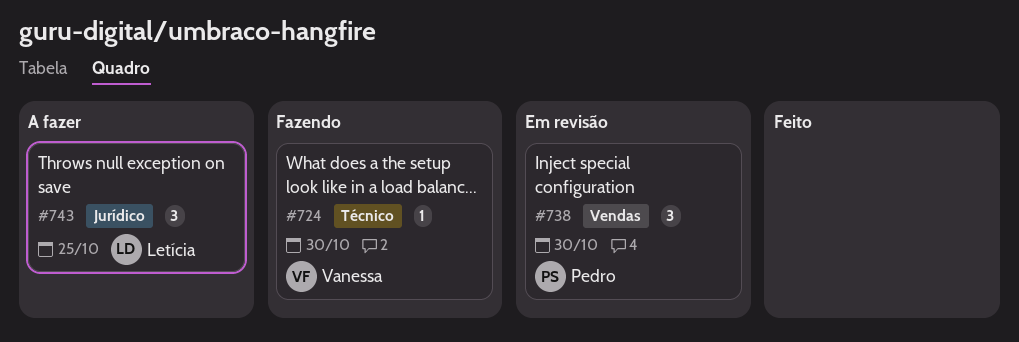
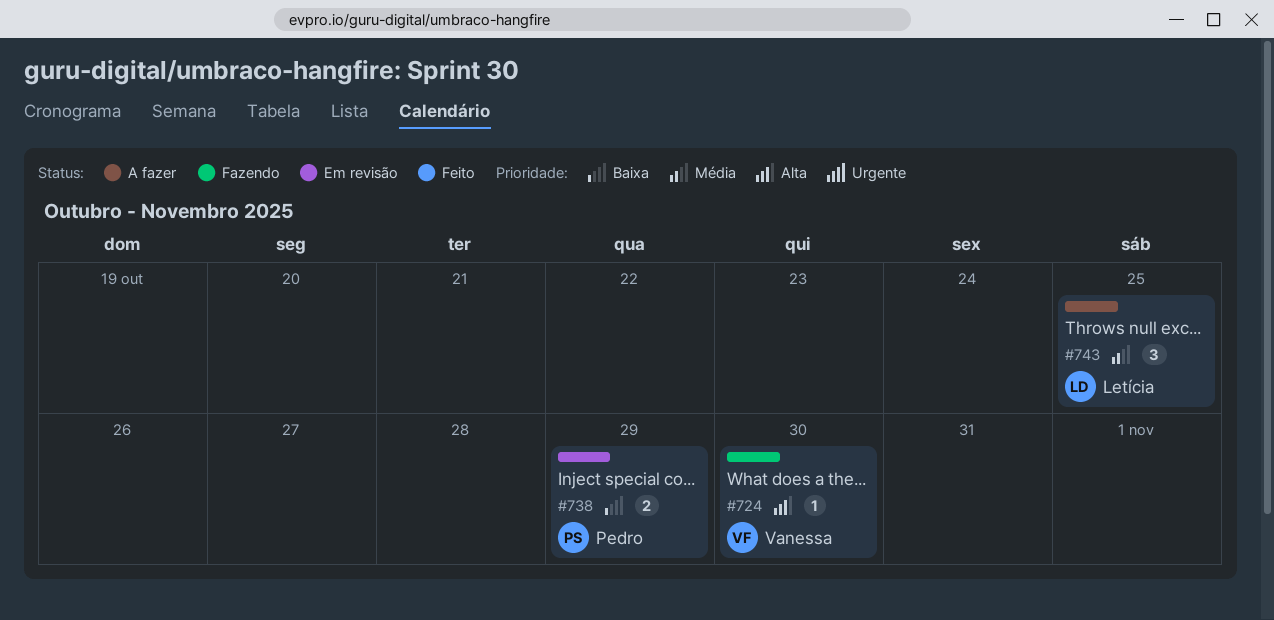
#738, estimate: 3 -> 2
#738, due: Oct 30 -> Oct 29

